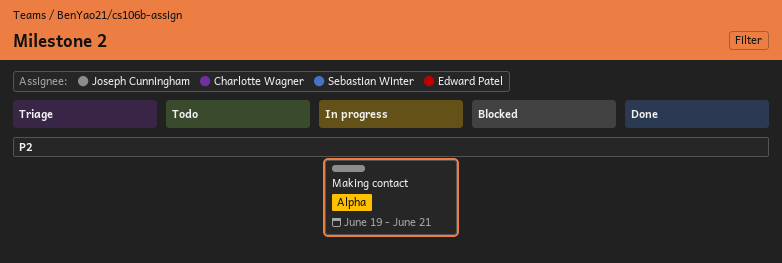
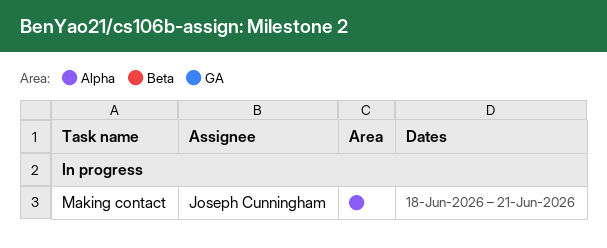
Making contact, start: Jun 19 -> Jun 18

